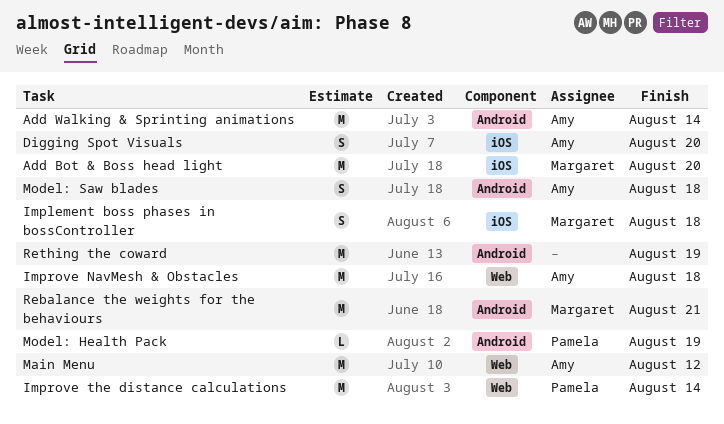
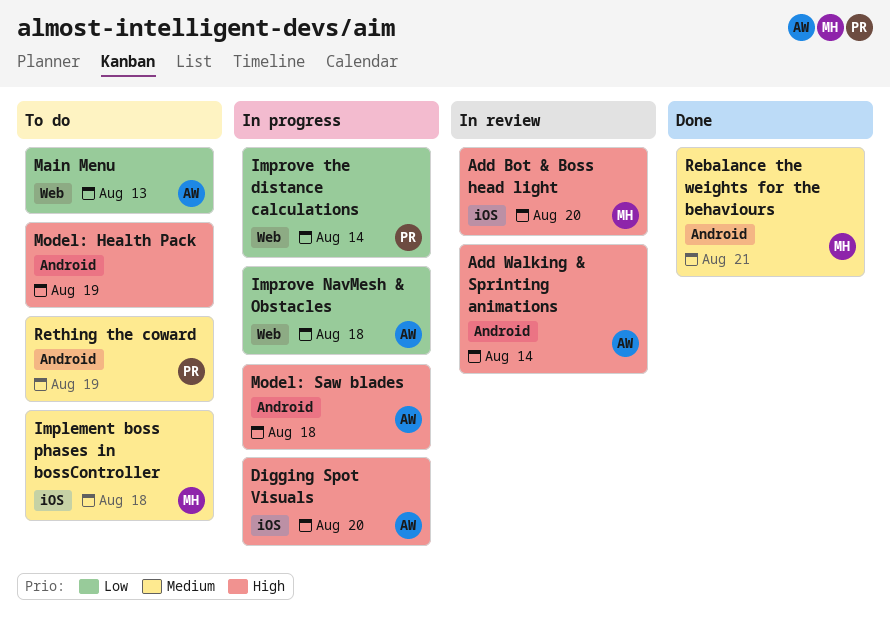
Main Menu, due: Aug 12 -> Aug 13
Model: Health Pack, owner: Pamela -> none
Rething the coward, owner: none -> Pamela

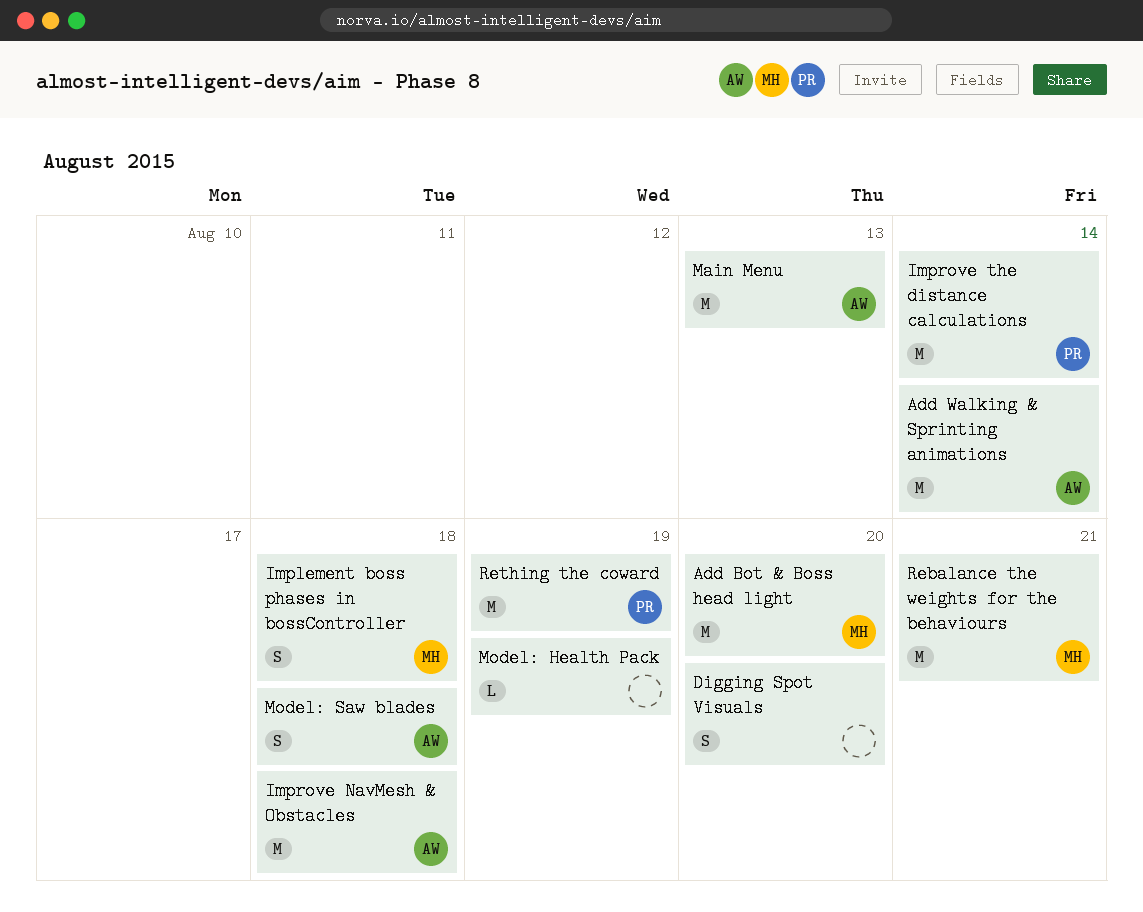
Digging Spot Visuals, owner: AW -> none

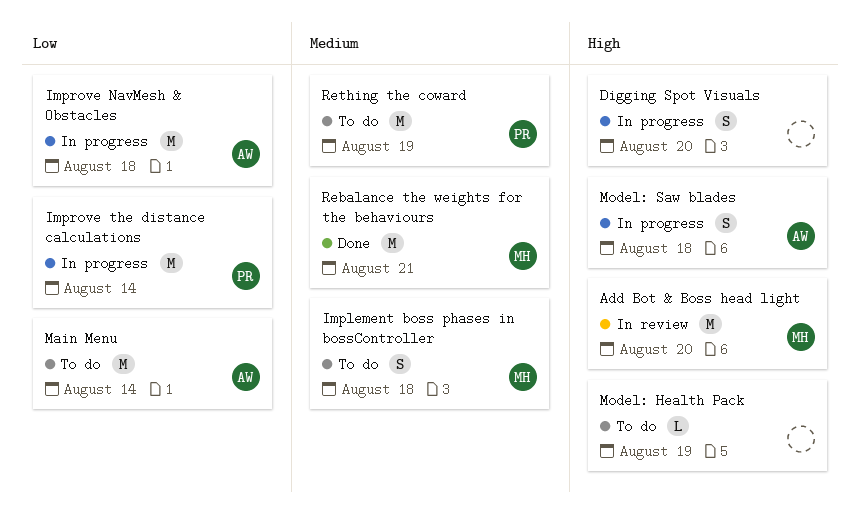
Add Walking & Sprinting animations: present -> none
Main Menu, due: Aug 13 -> Aug 14

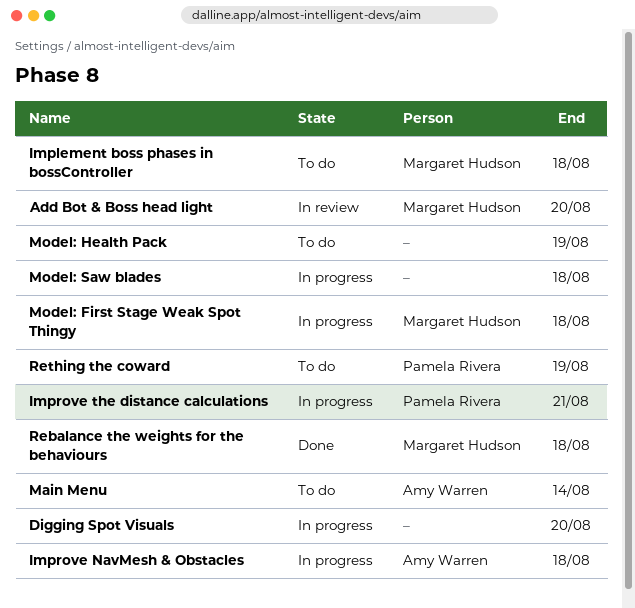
Improve the distance calculations, due: Aug 14 -> Aug 21
Model: First Stage Weak Spot Thingy: none -> present
Model: Saw blades, owner: Amy Warren -> none
Rebalance the weights for the behaviours, due: Aug 21 -> Aug 18

